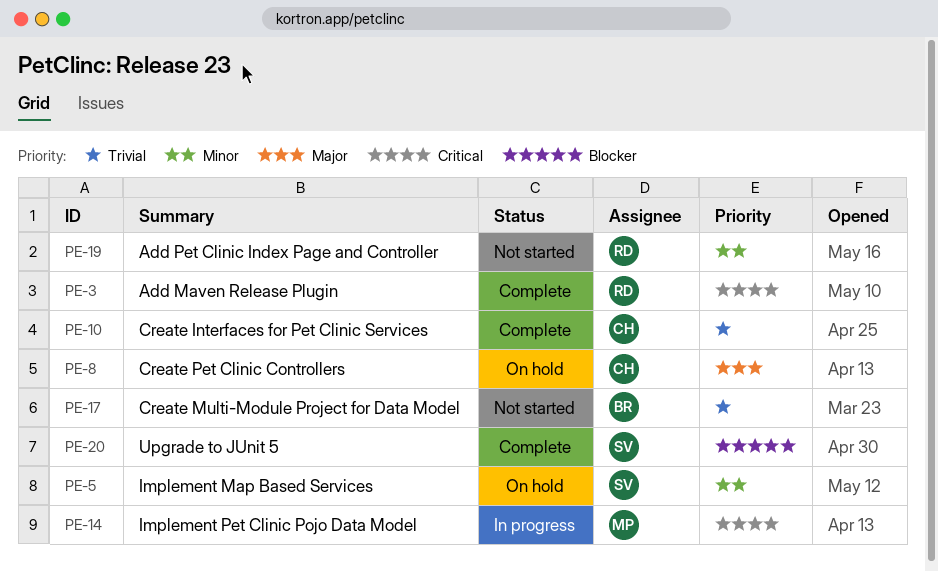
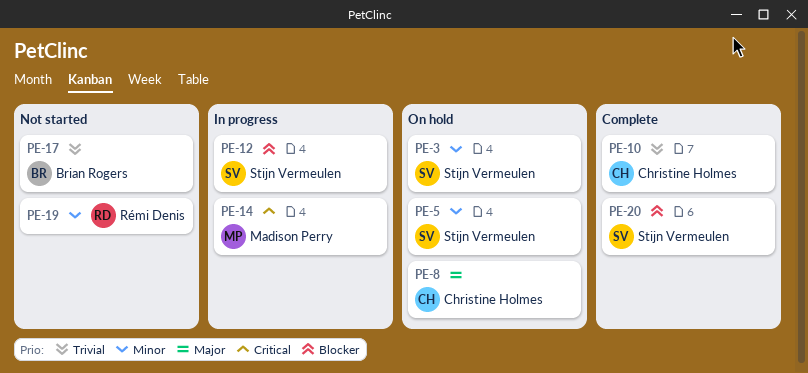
PE-3, status: Complete -> On hold
PE-3, owner: Rémi Denis -> Stijn Vermeulen
PE-3, priority: Critical -> Minor
PE-12: none -> present

